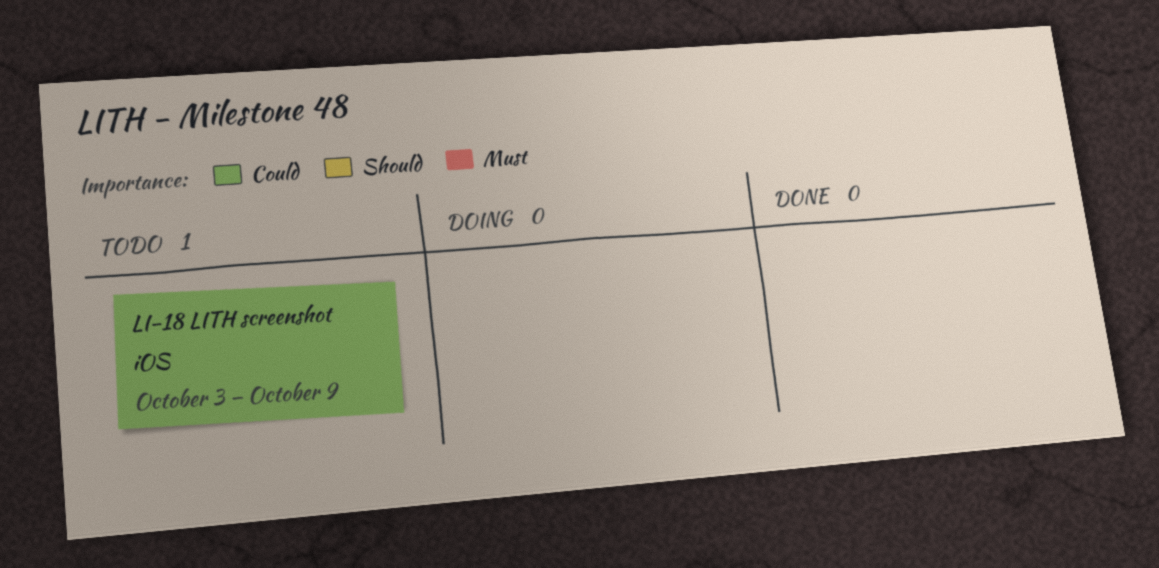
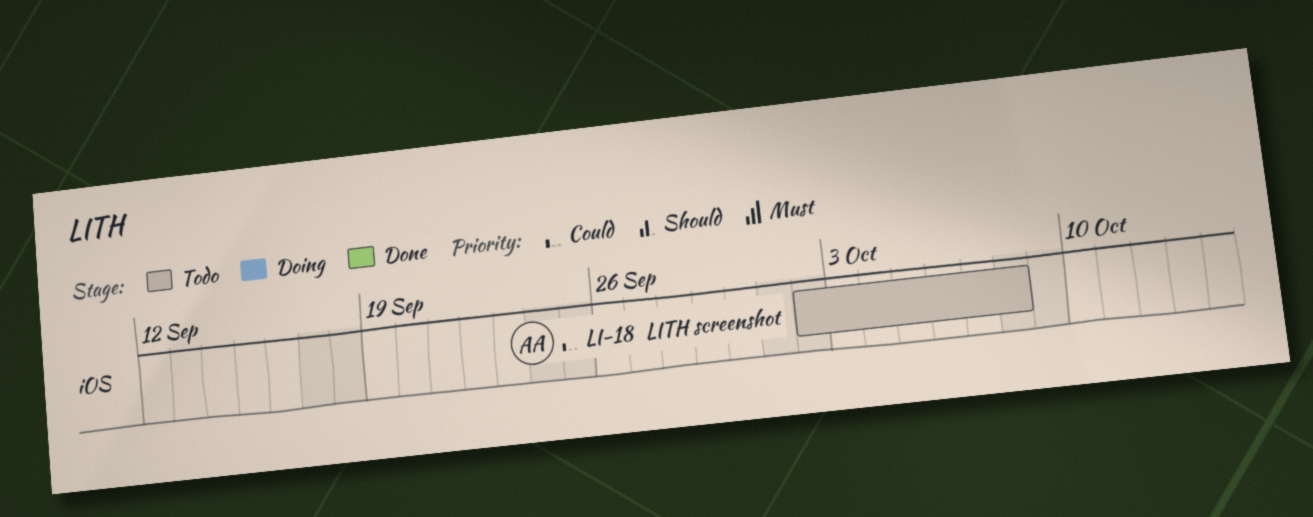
LI-18, start: Oct 3 -> Oct 2
LI-18, due: Oct 9 -> Oct 8

